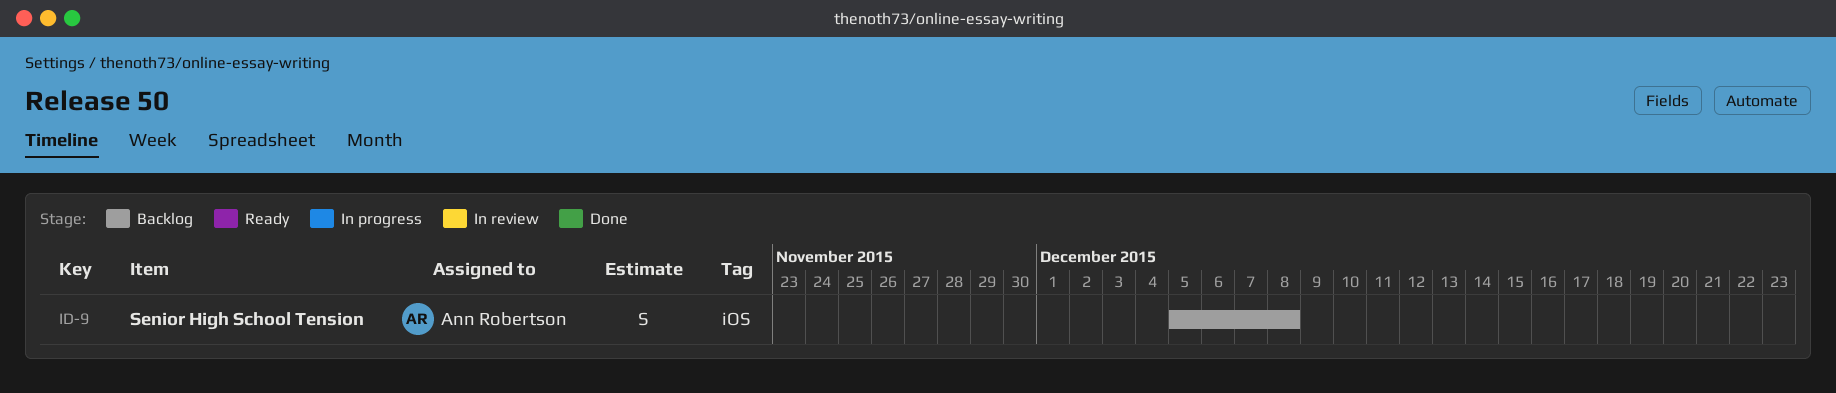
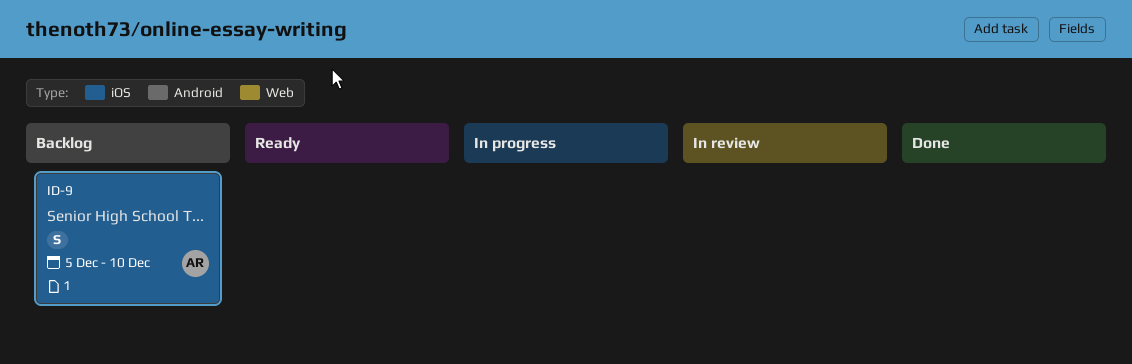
ID-9, due: Dec 8 -> Dec 10

